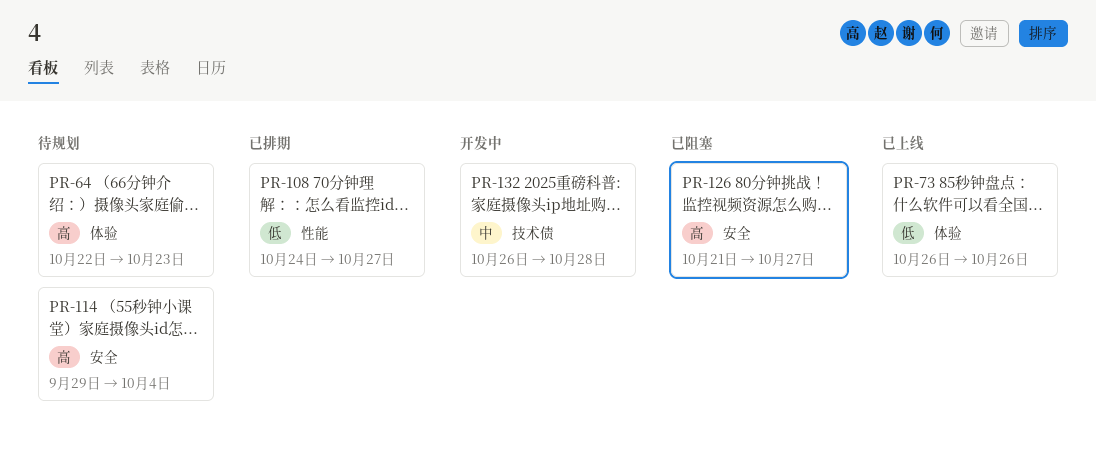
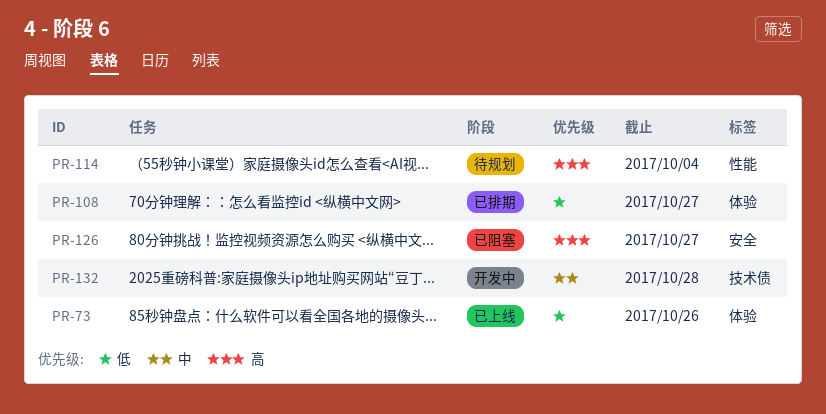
PR-64: present -> none
PR-108, label: 性能 -> 体验
PR-114, label: 安全 -> 性能

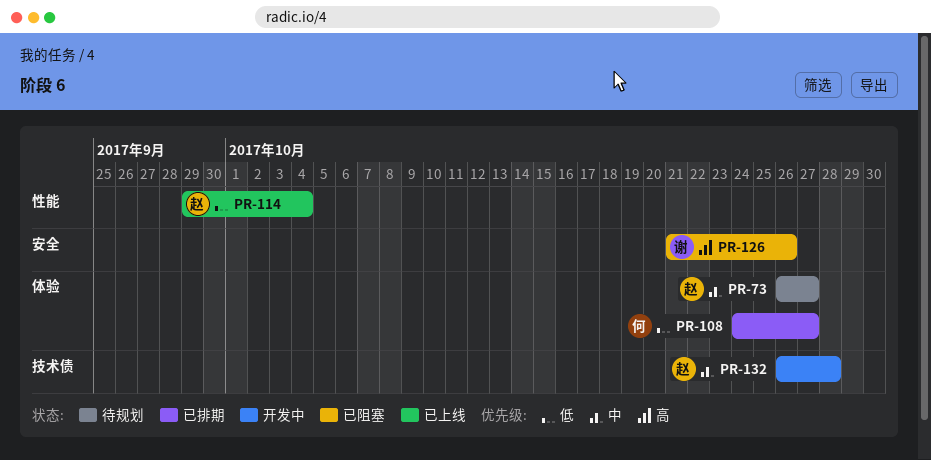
PR-73, status: 已上线 -> 待规划
PR-73, priority: 低 -> 中
PR-73, due: Oct 26 -> Oct 27
PR-114, status: 待规划 -> 已上线
PR-114, priority: 高 -> 低
PR-126, due: Oct 27 -> Oct 26

